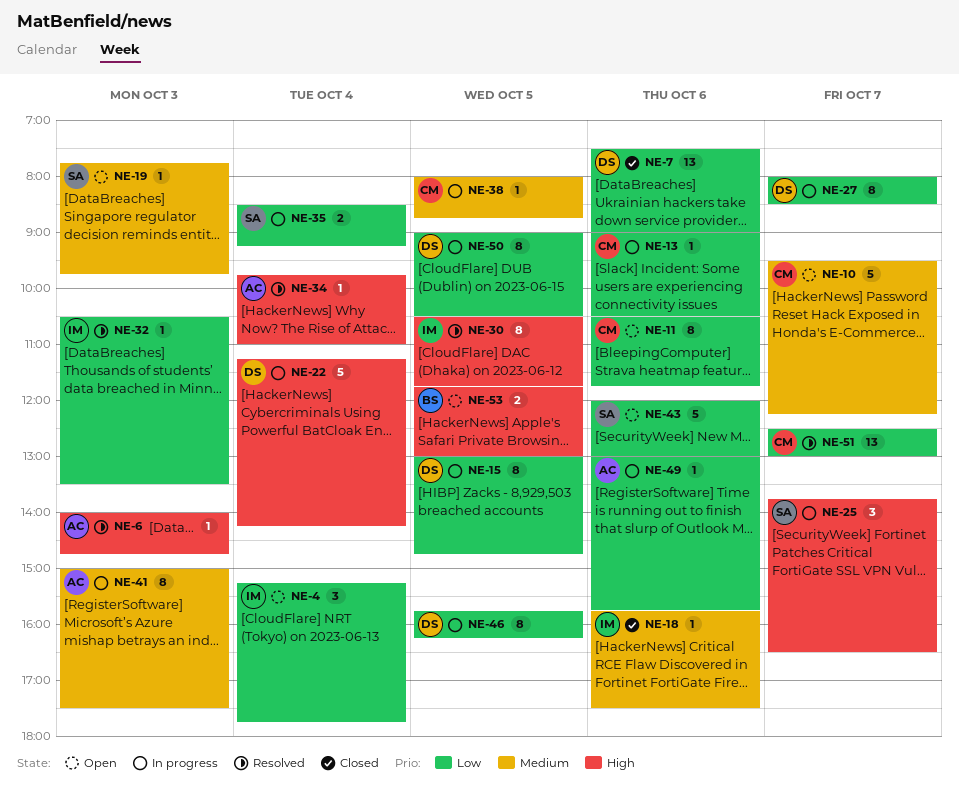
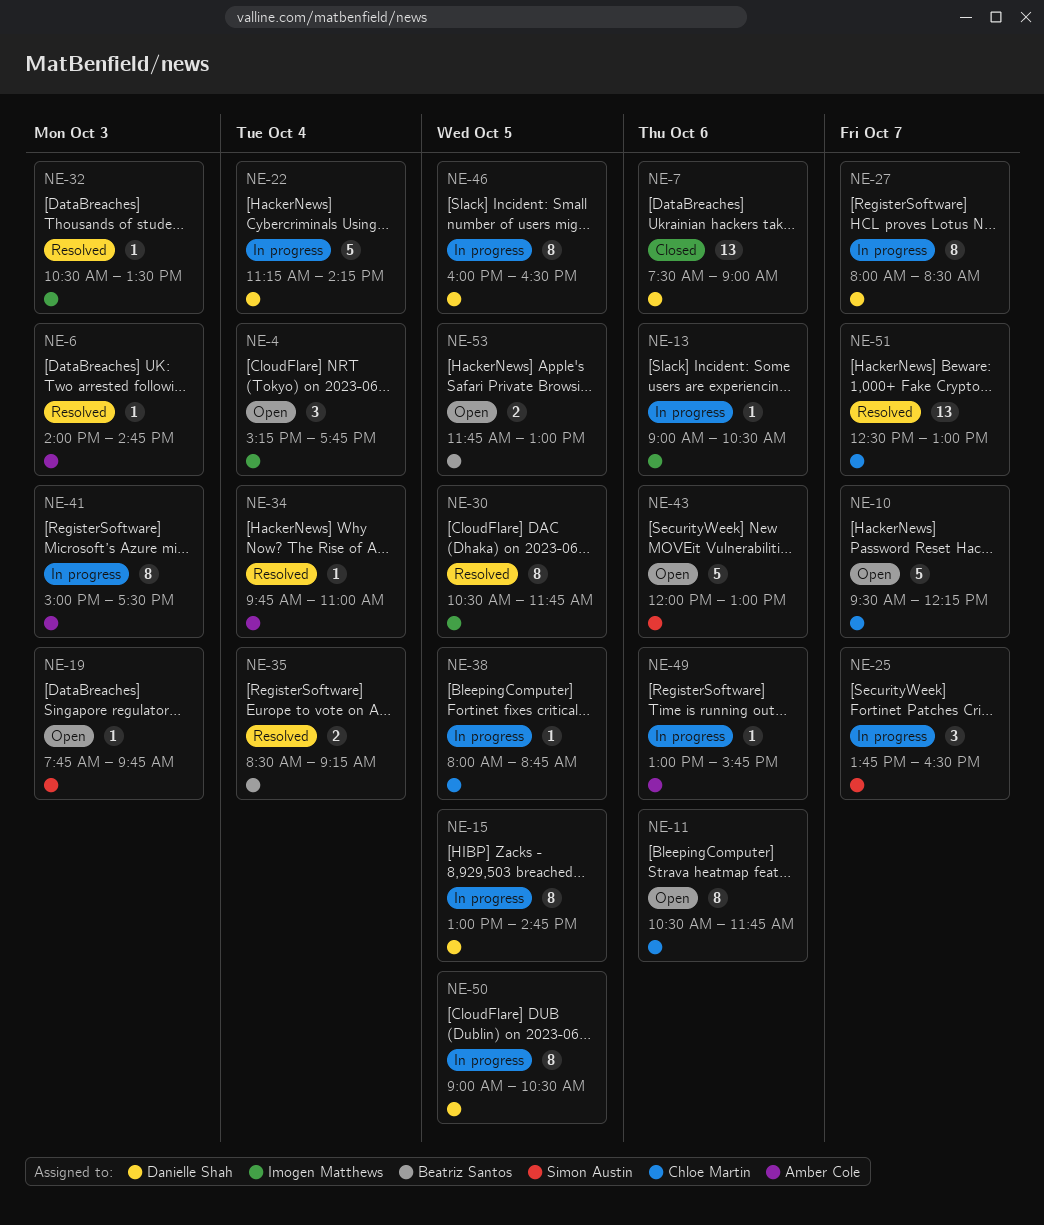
NE-13, owner: Chloe Martin -> Imogen Matthews
NE-18: present -> none
NE-35, status: In progress -> Resolved
NE-35, owner: Simon Austin -> Beatriz Santos
NE-46, begins: 15:45 -> 16:00
NE-46, ends: 16:15 -> 16:30

